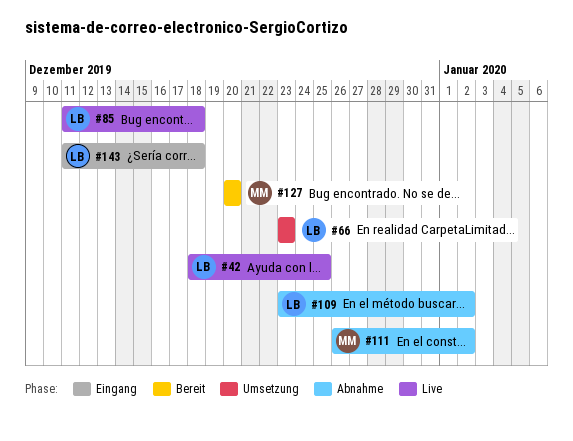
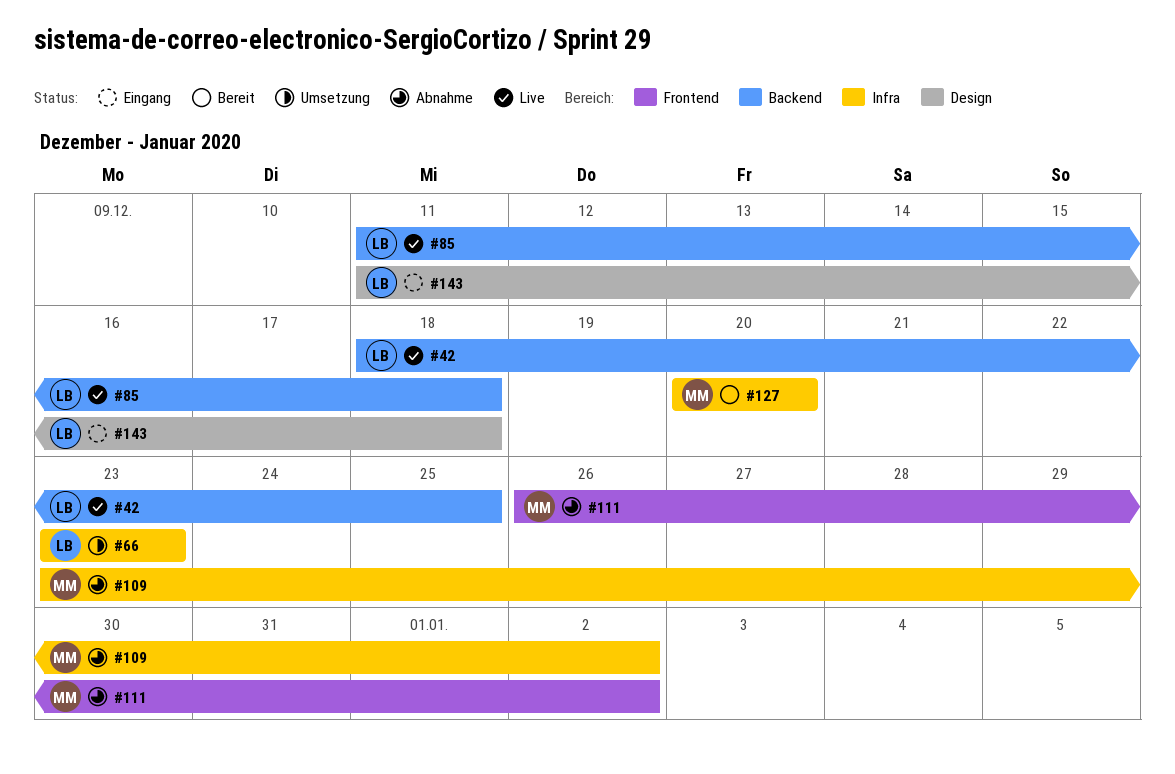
#109, owner: LB -> MM

